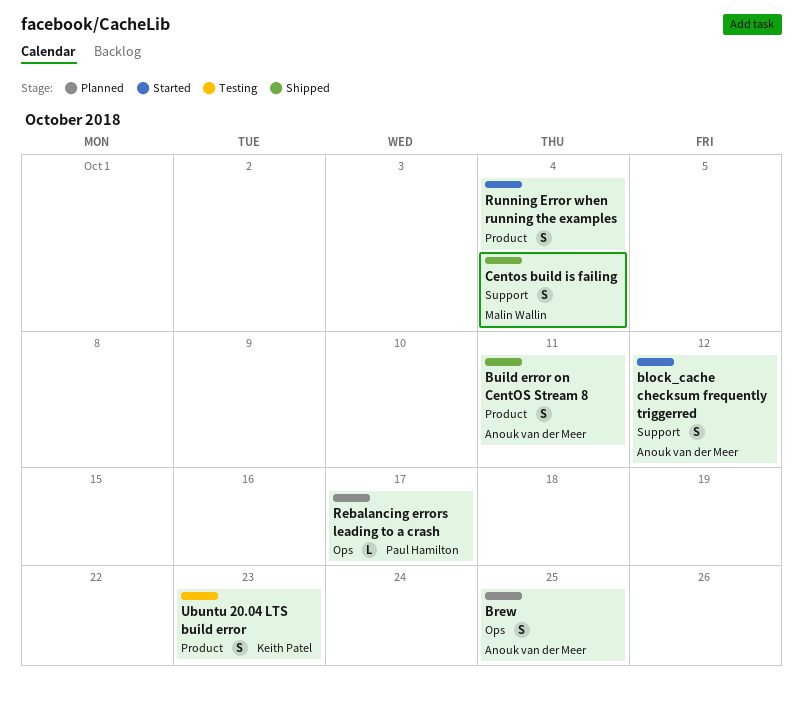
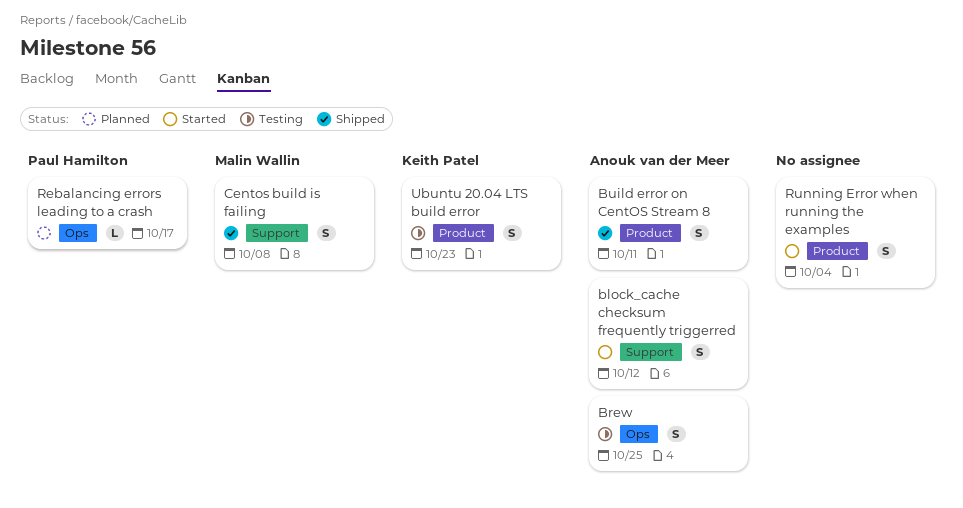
Brew, status: Planned -> Testing
Centos build is failing, due: Oct 4 -> Oct 8

